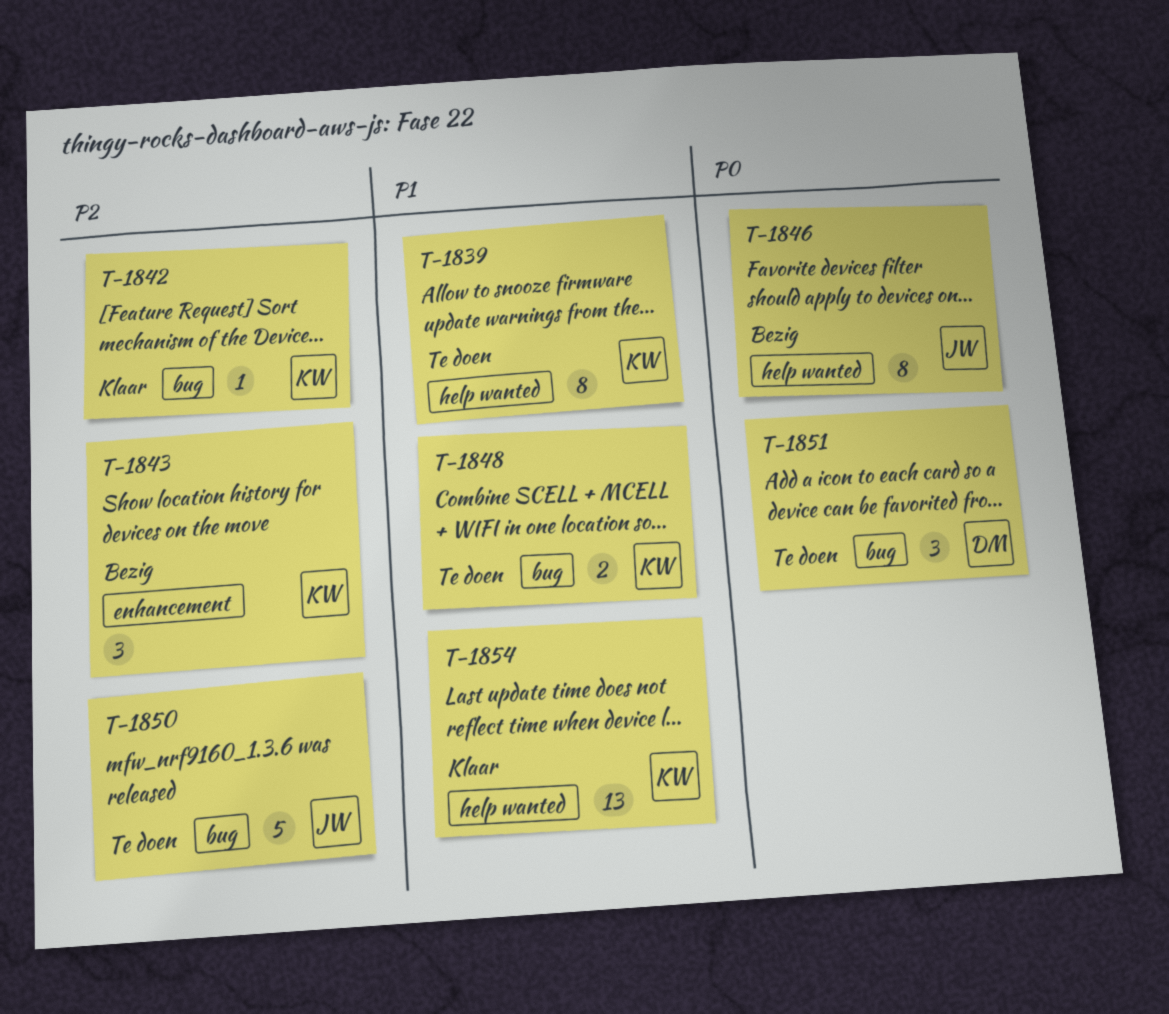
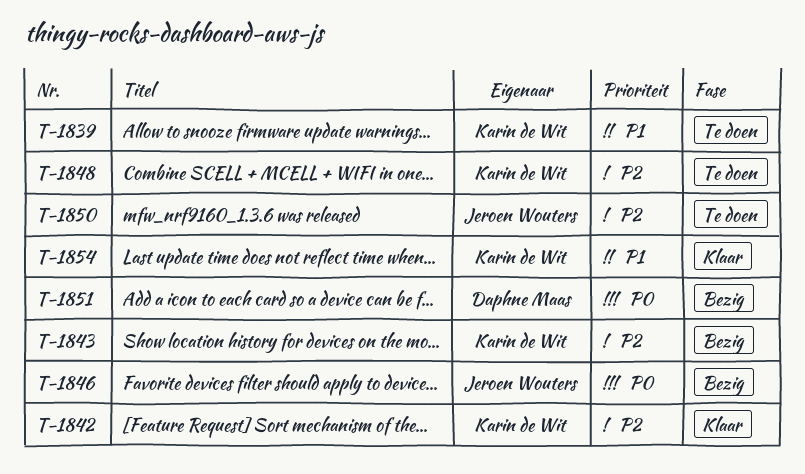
T-1848, priority: P1 -> P2
T-1851, status: Te doen -> Bezig

